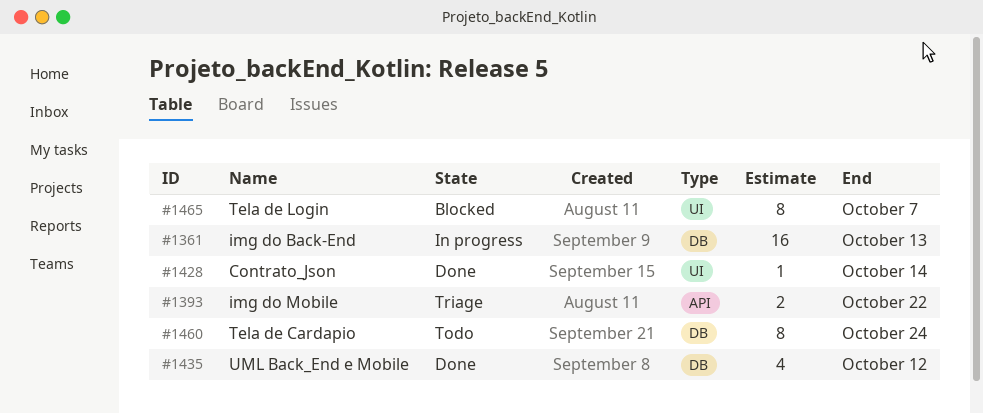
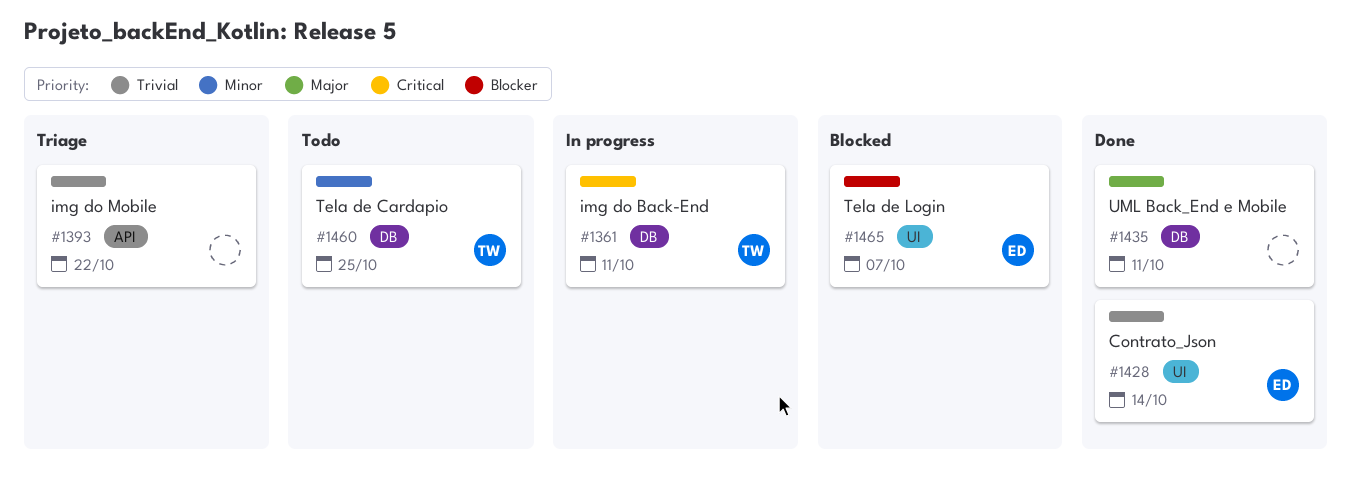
#1361, due: Oct 13 -> Oct 11
#1435, due: Oct 12 -> Oct 11
#1460, due: Oct 24 -> Oct 25

